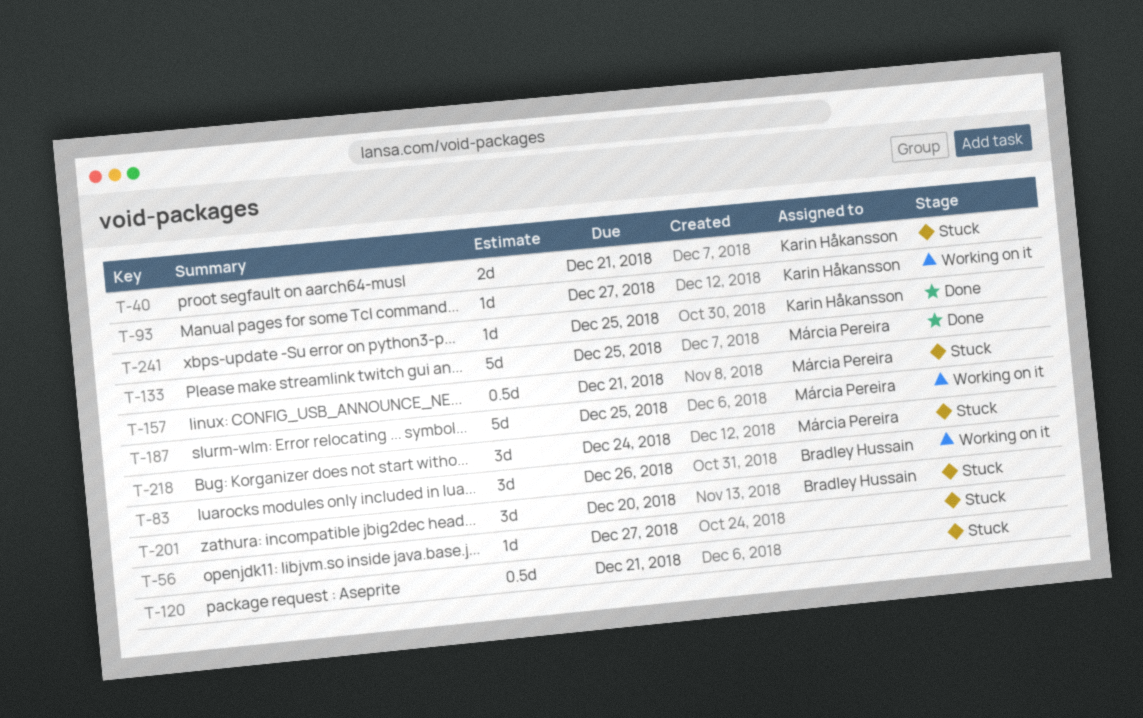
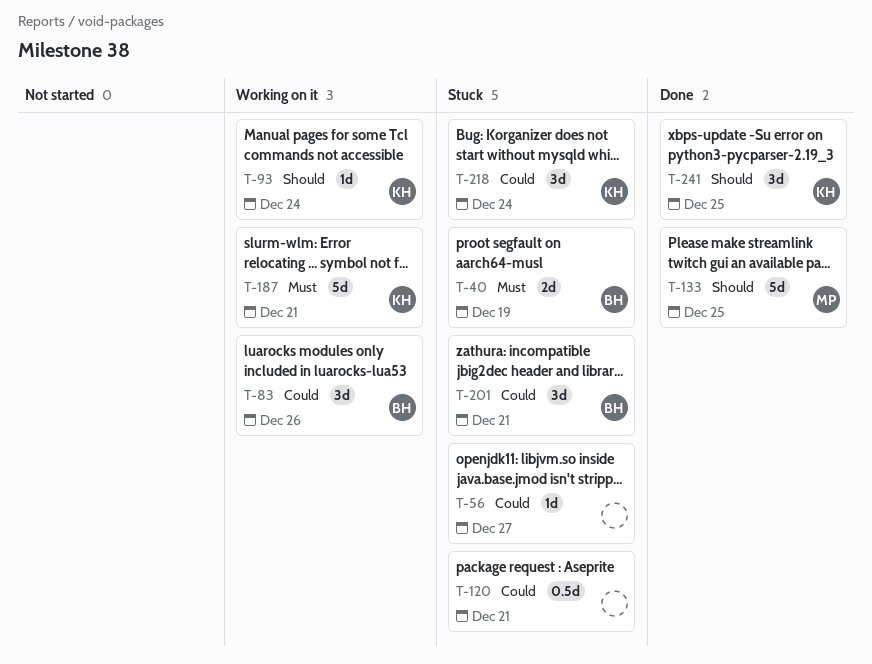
T-40, owner: Karin Håkansson -> Bradley Hussain
T-40, due: Dec 21 -> Dec 19
T-93, due: Dec 27 -> Dec 24
T-157: present -> none
T-187, owner: Márcia Pereira -> Karin Håkansson
T-187, due: Dec 25 -> Dec 21
T-201, due: Dec 20 -> Dec 21
T-218, owner: Márcia Pereira -> Karin Håkansson
T-241, estimate: 1d -> 3d

